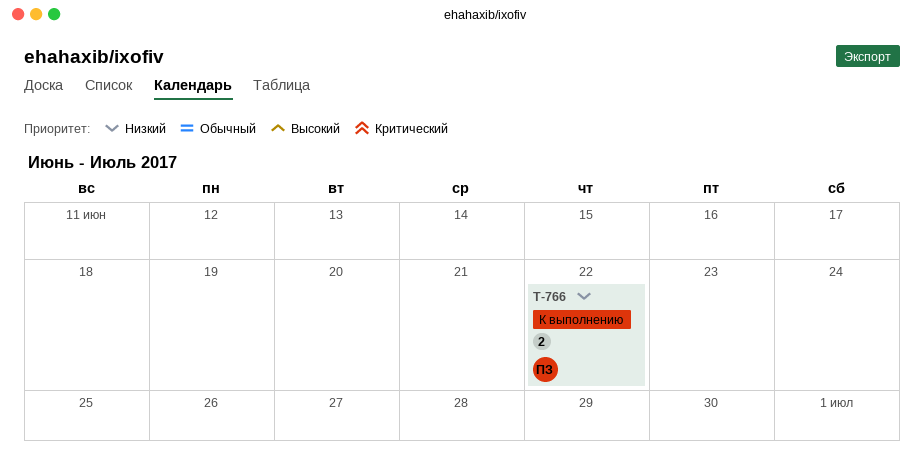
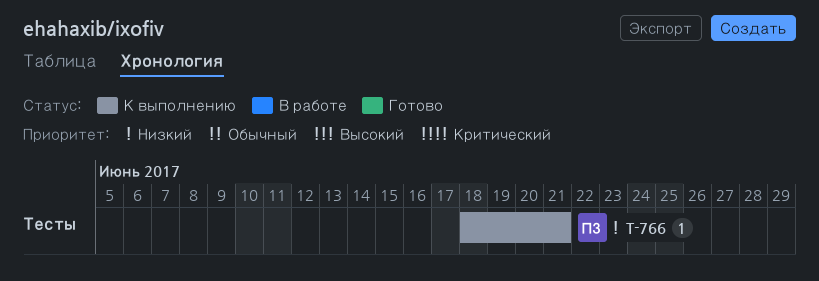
T-766, estimate: 2 -> 1
T-766, due: Jun 22 -> Jun 21

